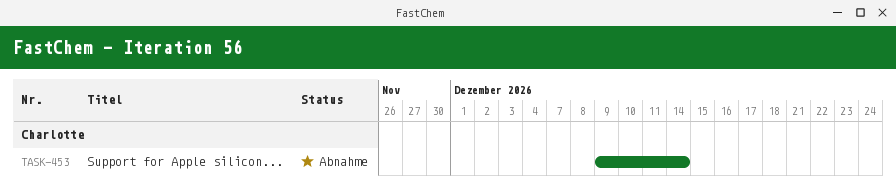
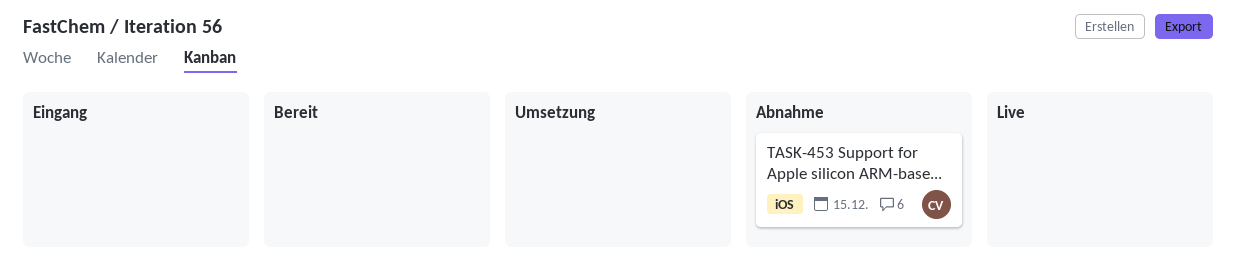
TASK-453, due: Dec 14 -> Dec 15

